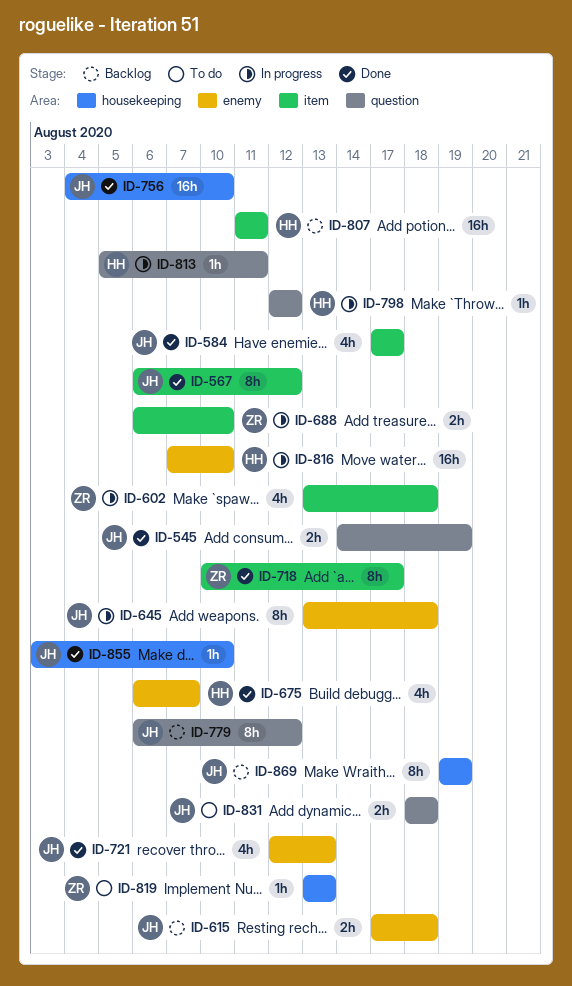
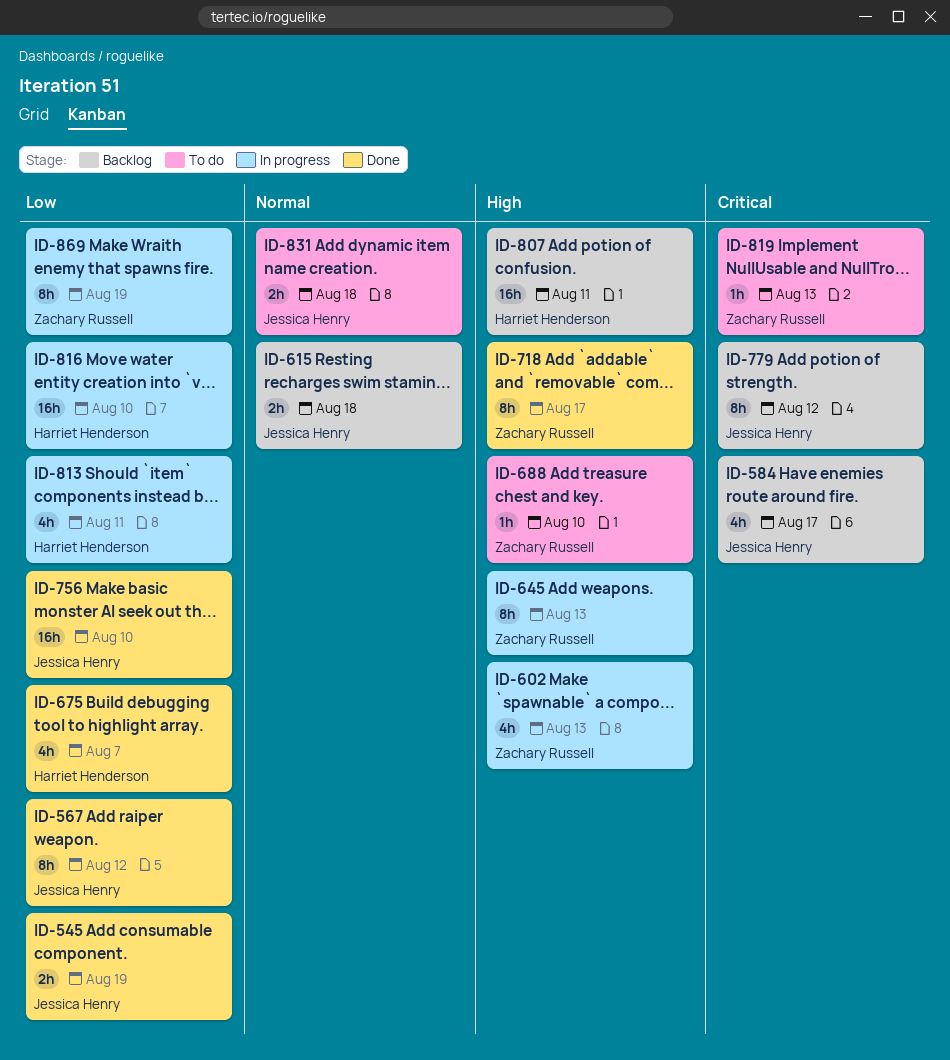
ID-584, status: Done -> Backlog
ID-602, due: Aug 18 -> Aug 13
ID-645, owner: Jessica Henry -> Zachary Russell
ID-645, due: Aug 18 -> Aug 13
ID-688, status: In progress -> To do
ID-688, estimate: 2h -> 1h
ID-721: present -> none
ID-798: present -> none
ID-813, estimate: 1h -> 4h
ID-855: present -> none
ID-869, status: Backlog -> In progress
ID-869, owner: Jessica Henry -> Zachary Russell

